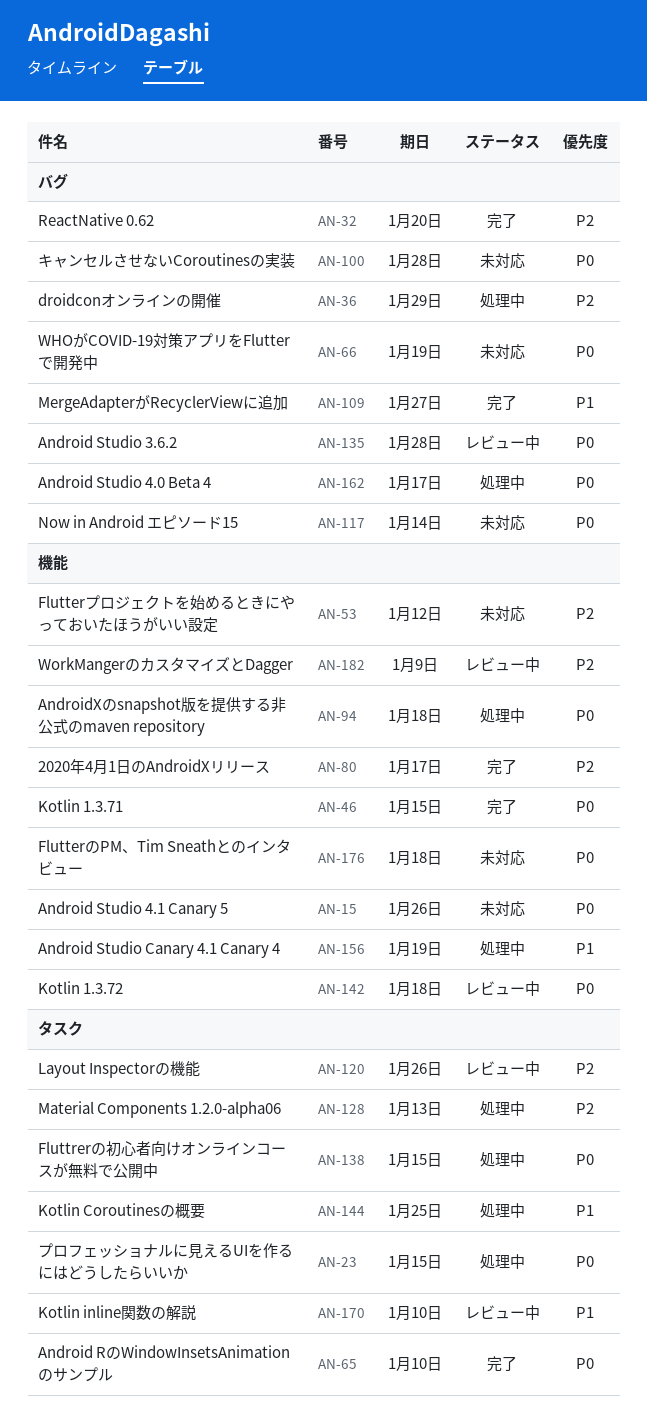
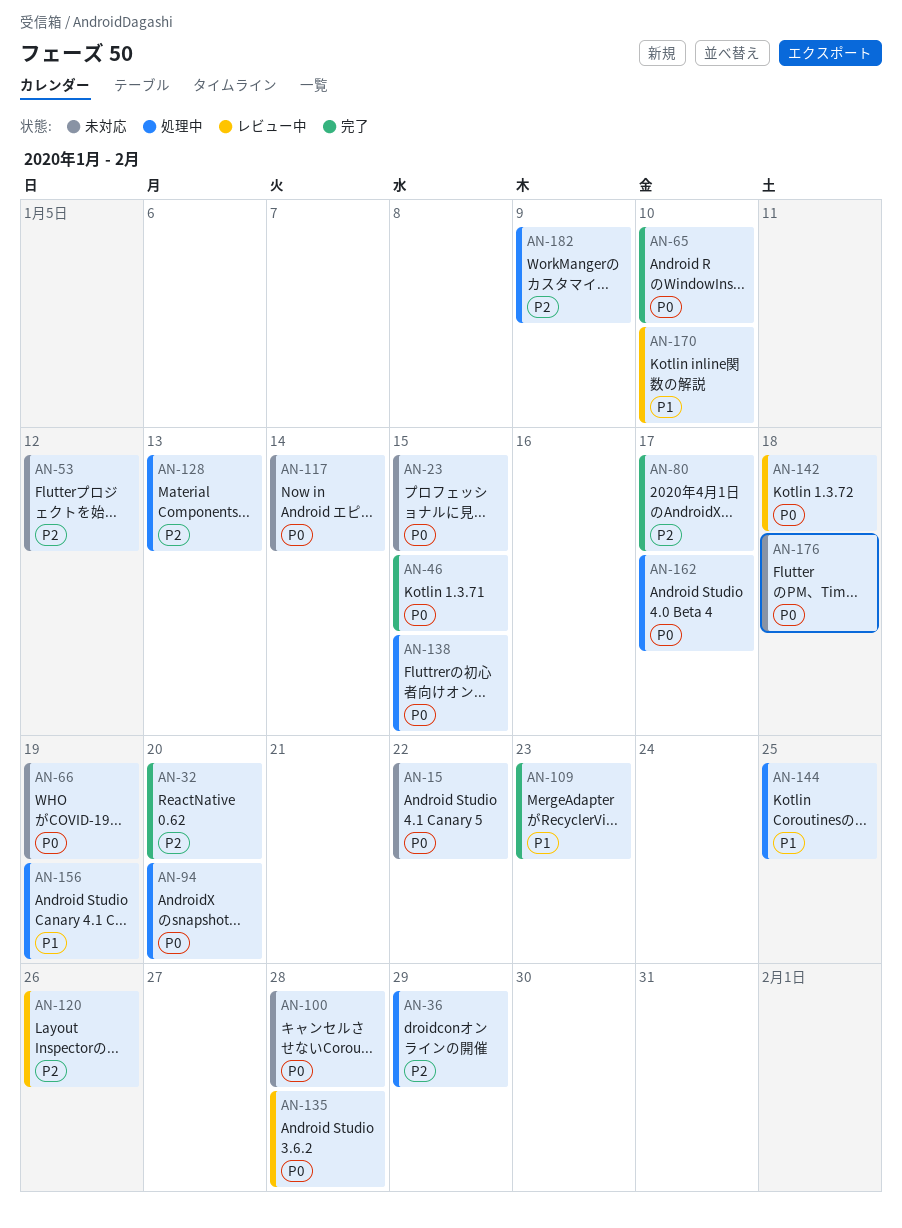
AN-15, due: Jan 26 -> Jan 22
AN-23, status: 処理中 -> 未対応
AN-94, due: Jan 18 -> Jan 20
AN-109, due: Jan 27 -> Jan 23
AN-182, status: レビュー中 -> 処理中

